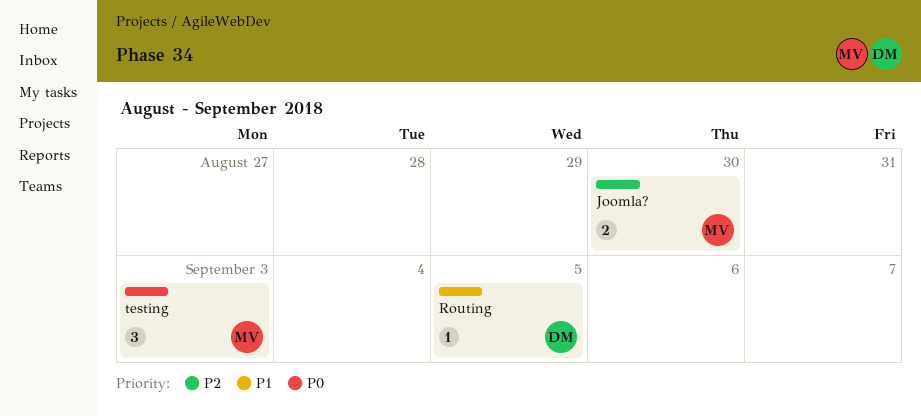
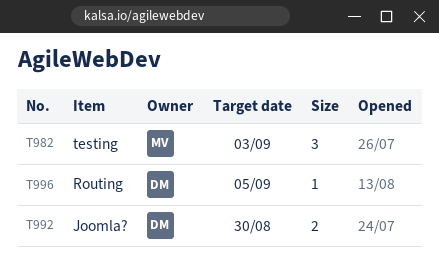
Joomla?, owner: MV -> DM

